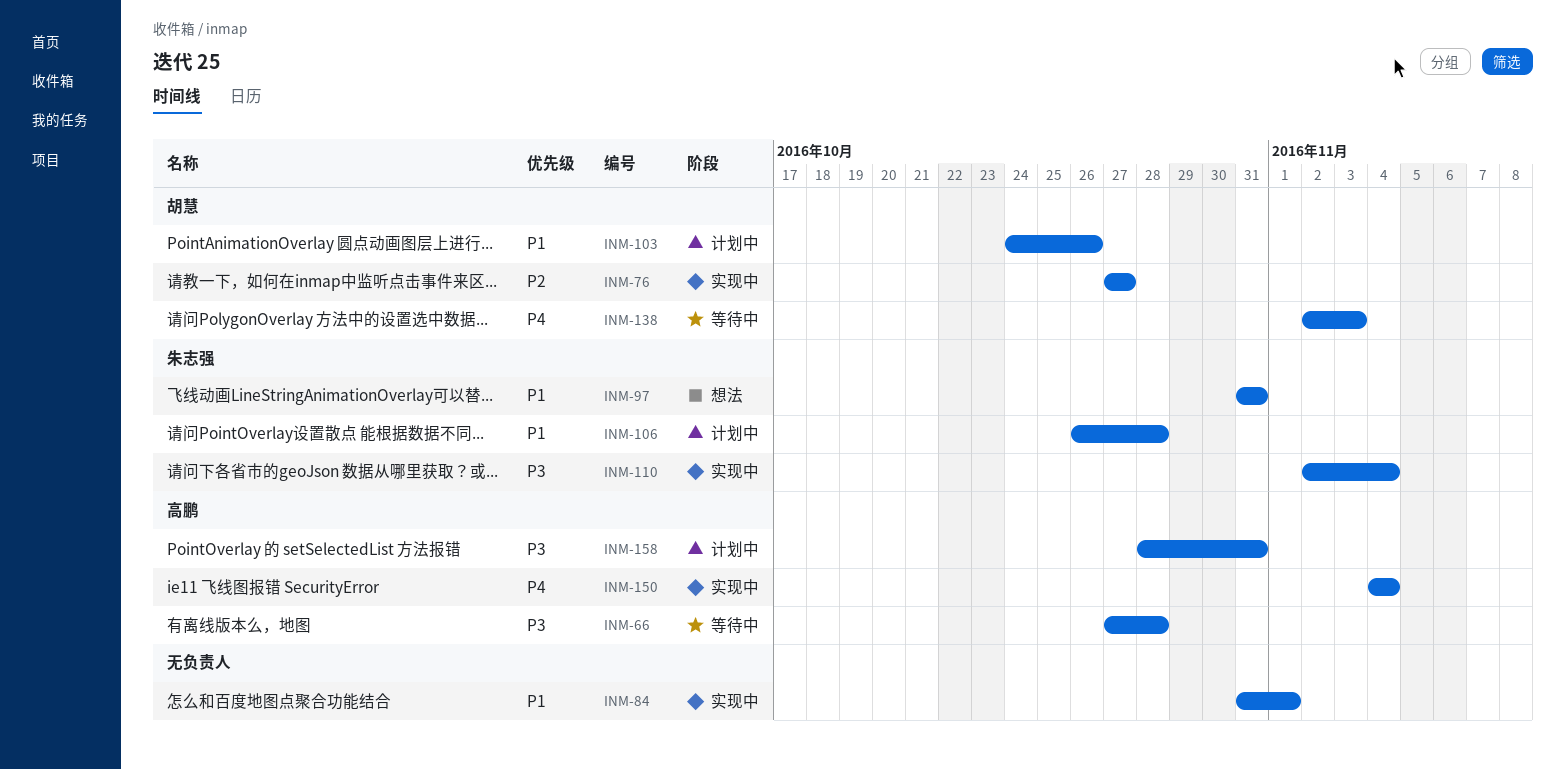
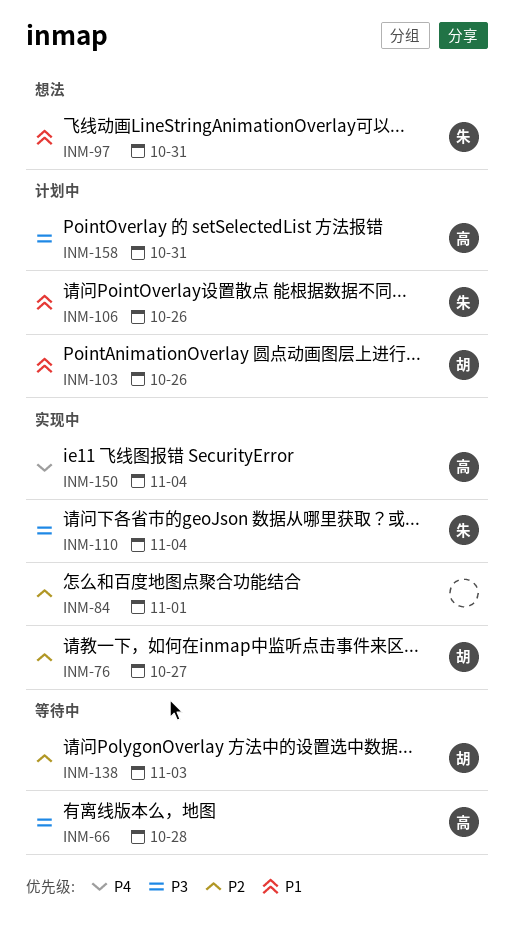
INM-84, priority: P1 -> P2
INM-106, due: Oct 28 -> Oct 26
INM-138, priority: P4 -> P2

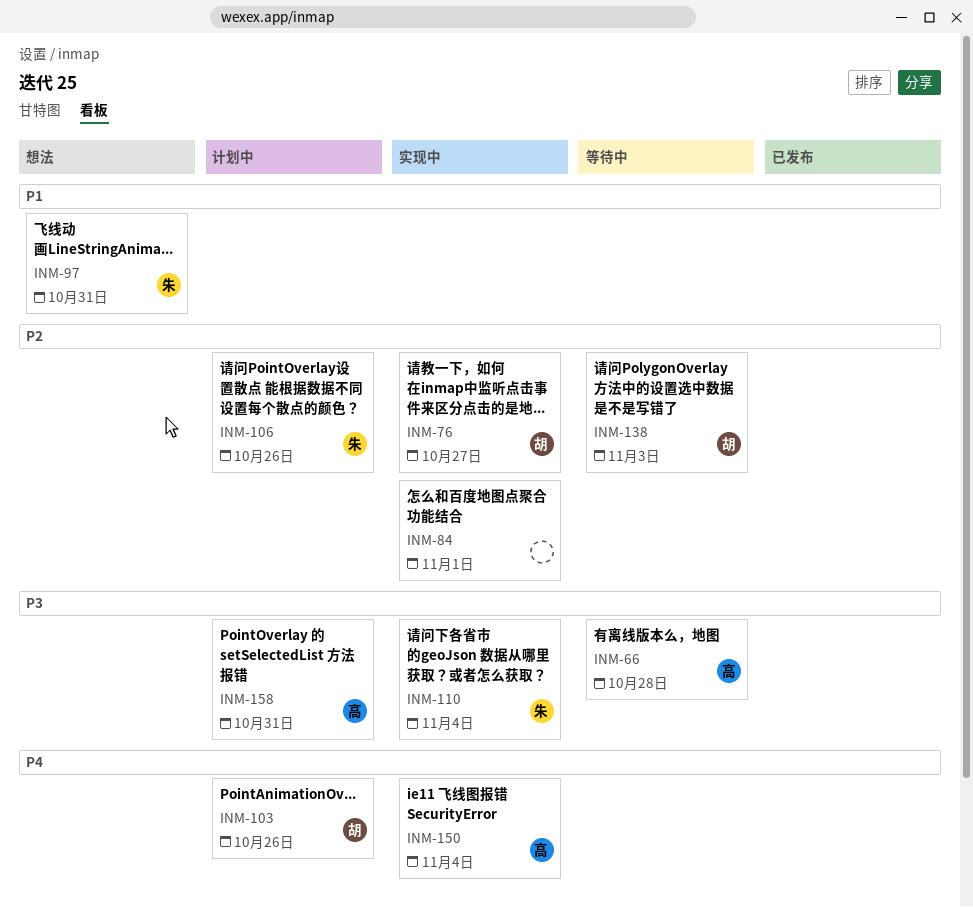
INM-103, priority: P1 -> P4
INM-106, priority: P1 -> P2

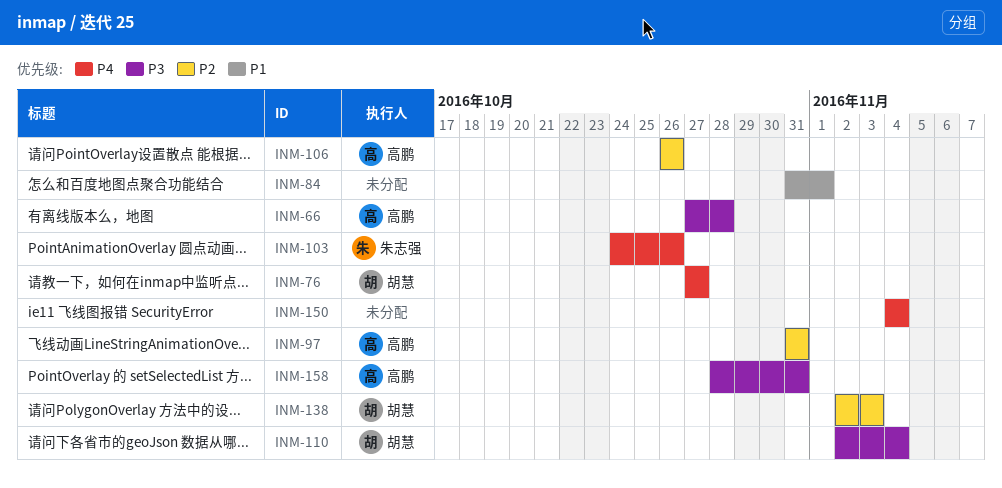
INM-76, priority: P2 -> P4
INM-84, priority: P2 -> P1
INM-97, owner: 朱志强 -> 高鹏
INM-97, priority: P1 -> P2
INM-103, owner: 胡慧 -> 朱志强
INM-106, owner: 朱志强 -> 高鹏
INM-110, owner: 朱志强 -> 胡慧
INM-150, owner: 高鹏 -> none

